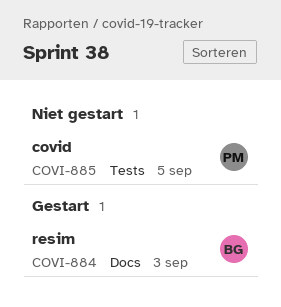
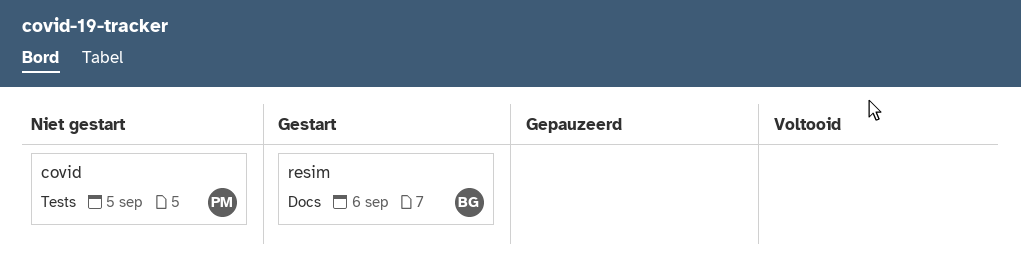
resim, due: Sep 3 -> Sep 6

